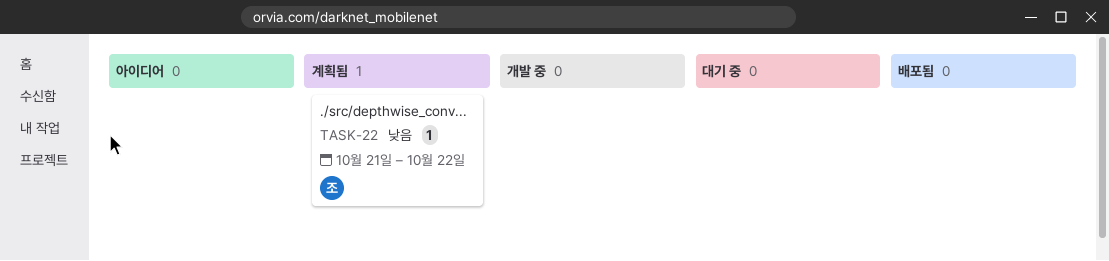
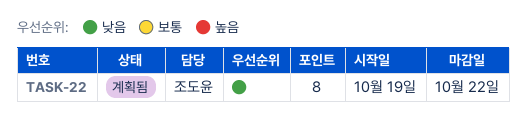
TASK-22, estimate: 1 -> 8
TASK-22, start: Oct 21 -> Oct 19

